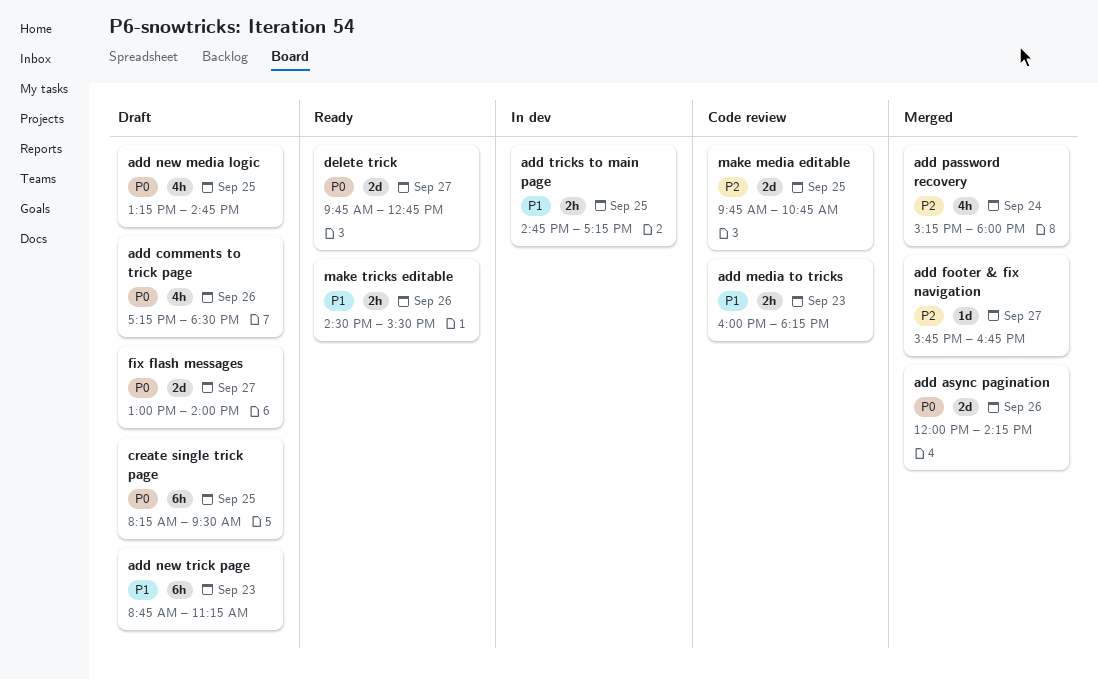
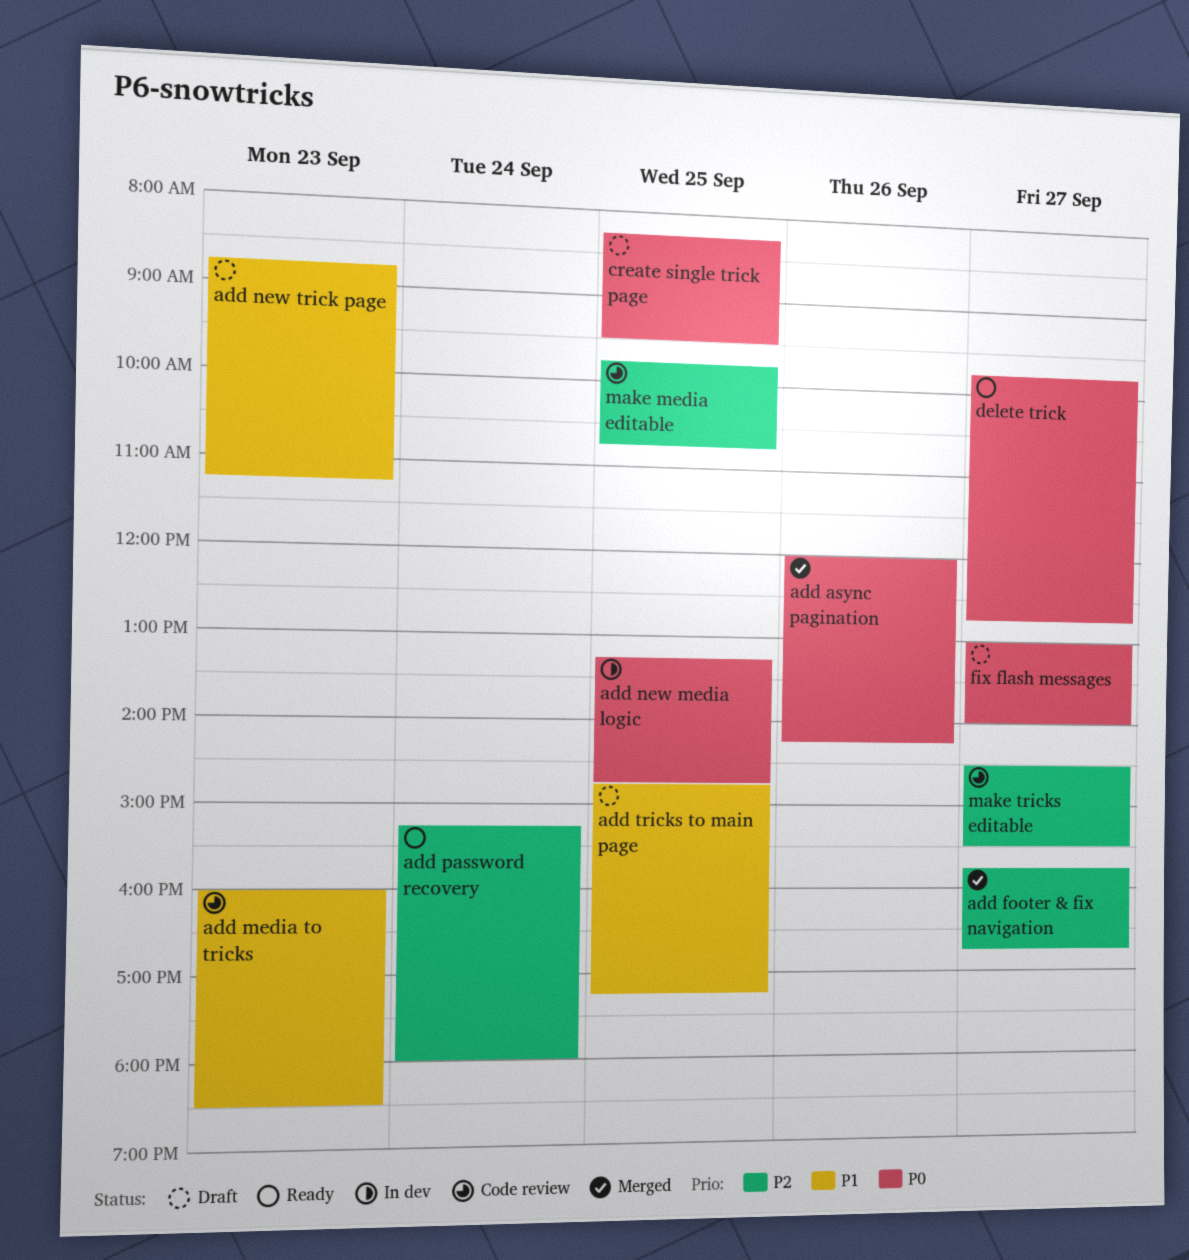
add comments to trick page: present -> none
add media to tricks, ends: 18:15 -> 18:30
add new media logic, status: Draft -> In dev
add password recovery, status: Merged -> Ready
add tricks to main page, status: In dev -> Draft
make tricks editable, status: Ready -> Code review
make tricks editable, priority: P1 -> P2
make tricks editable, day: Sep 26 -> Sep 27

